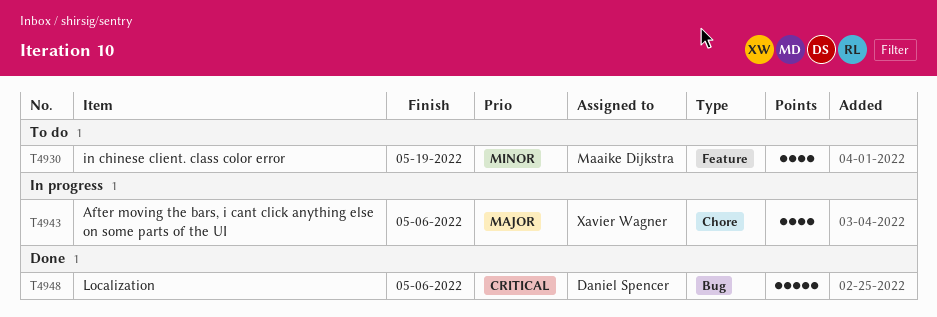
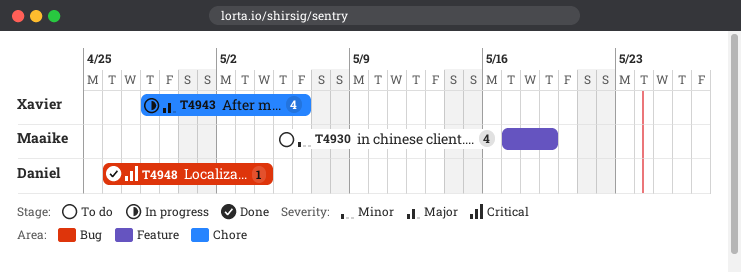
T4948, estimate: 5 -> 1
T4948, due: May 6 -> May 4

